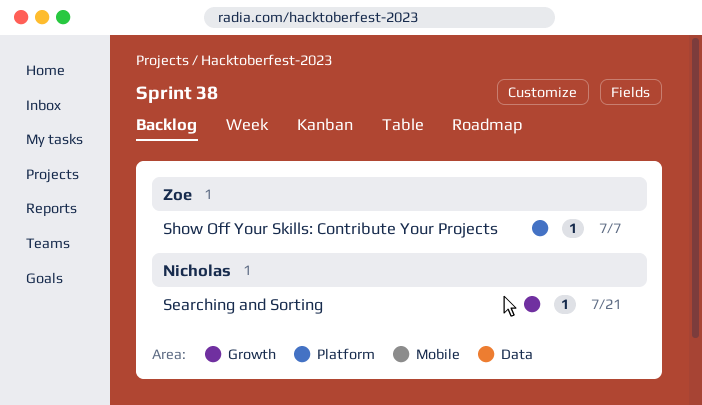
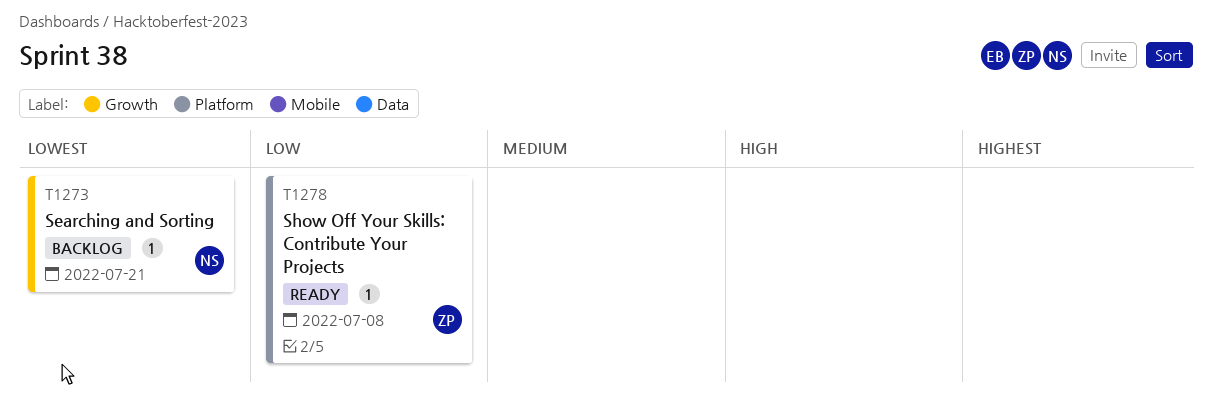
Show Off Your Skills: Contribute Your Projects, due: Jul 7 -> Jul 8

